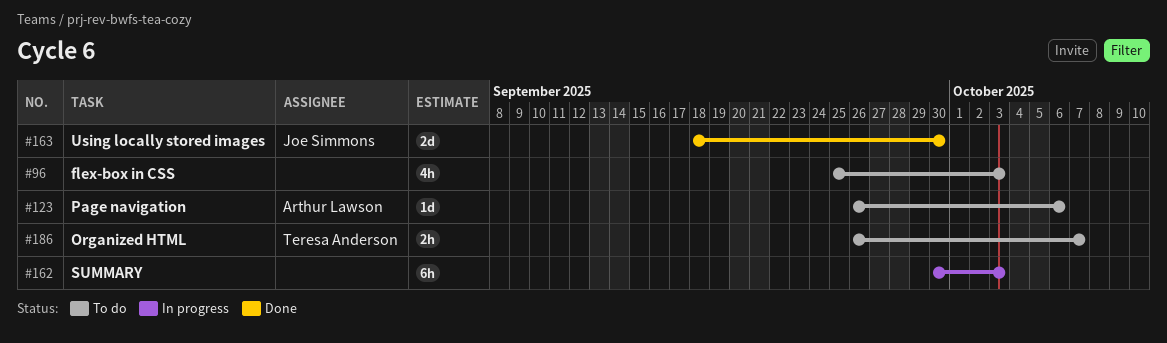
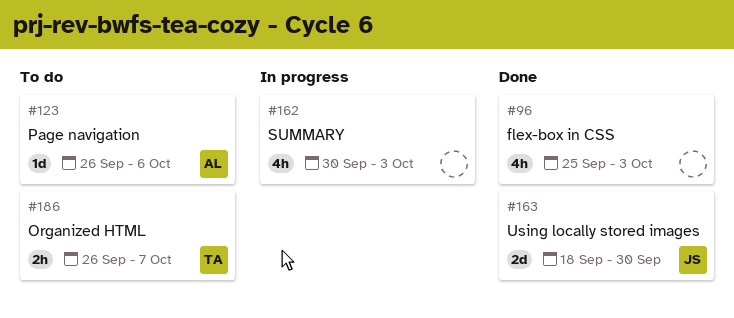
#96, status: To do -> Done
#162, estimate: 6h -> 4h

